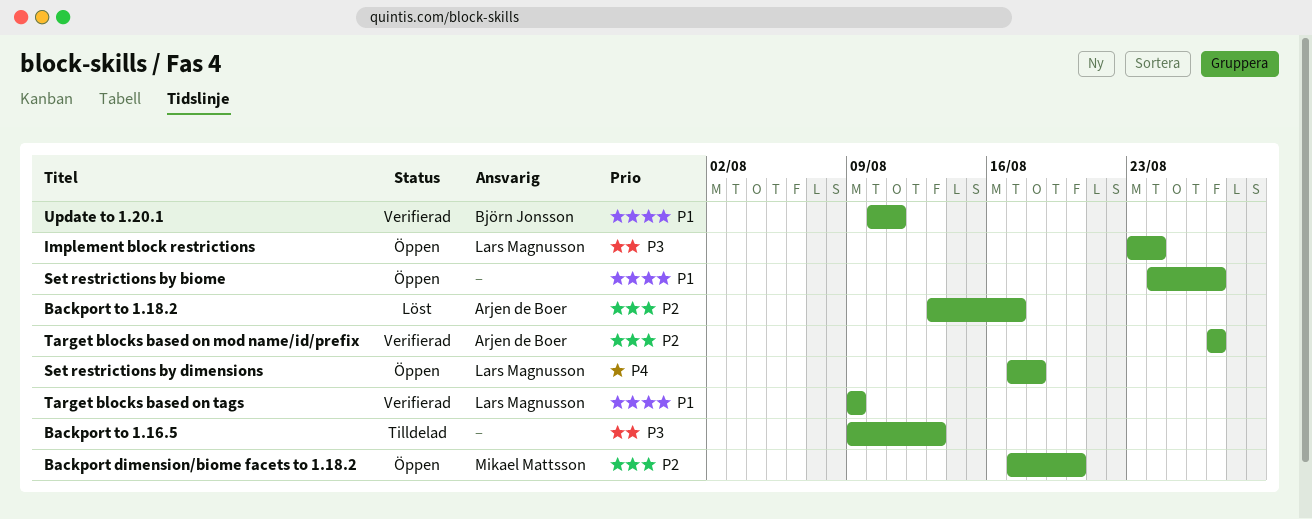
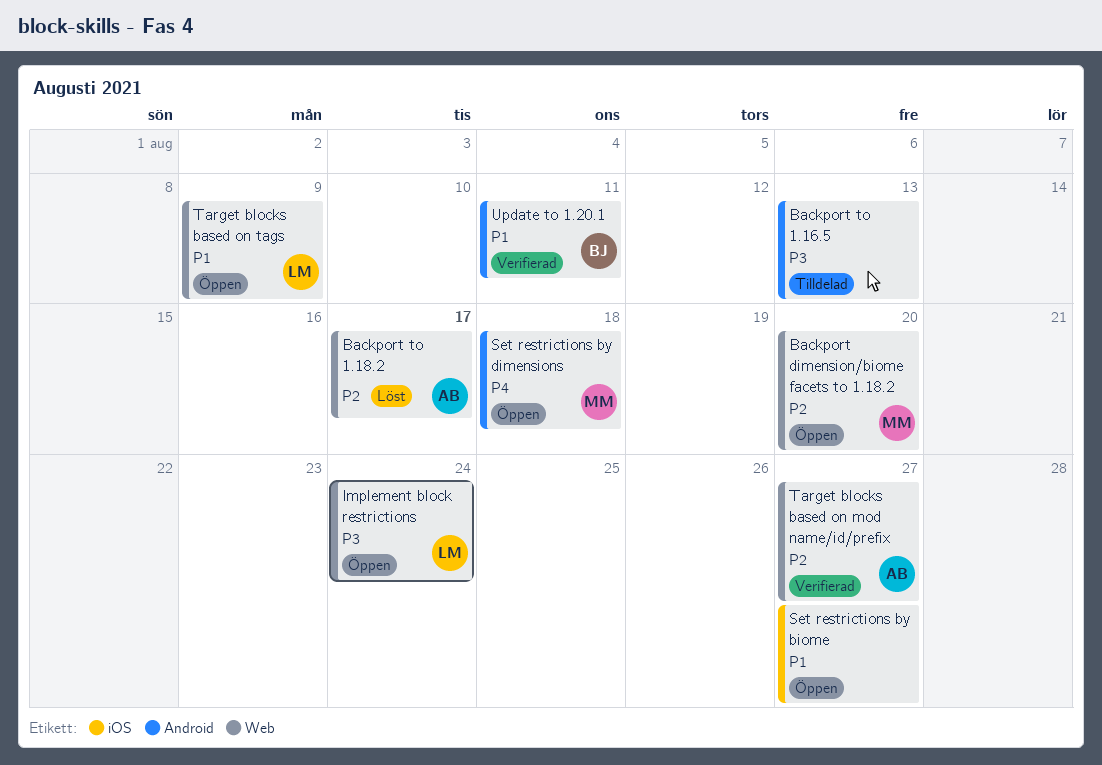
Set restrictions by dimensions, owner: Lars Magnusson -> Mikael Mattsson
Target blocks based on tags, status: Verifierad -> Öppen

